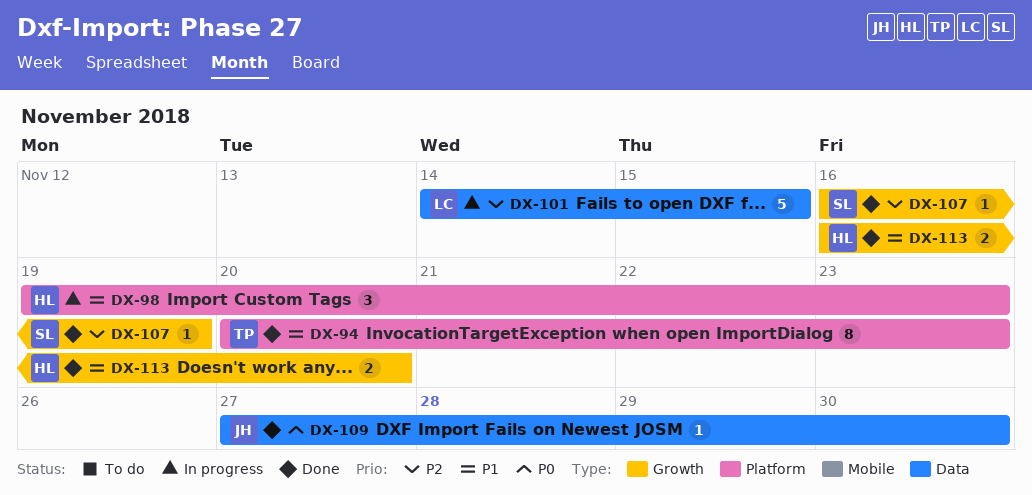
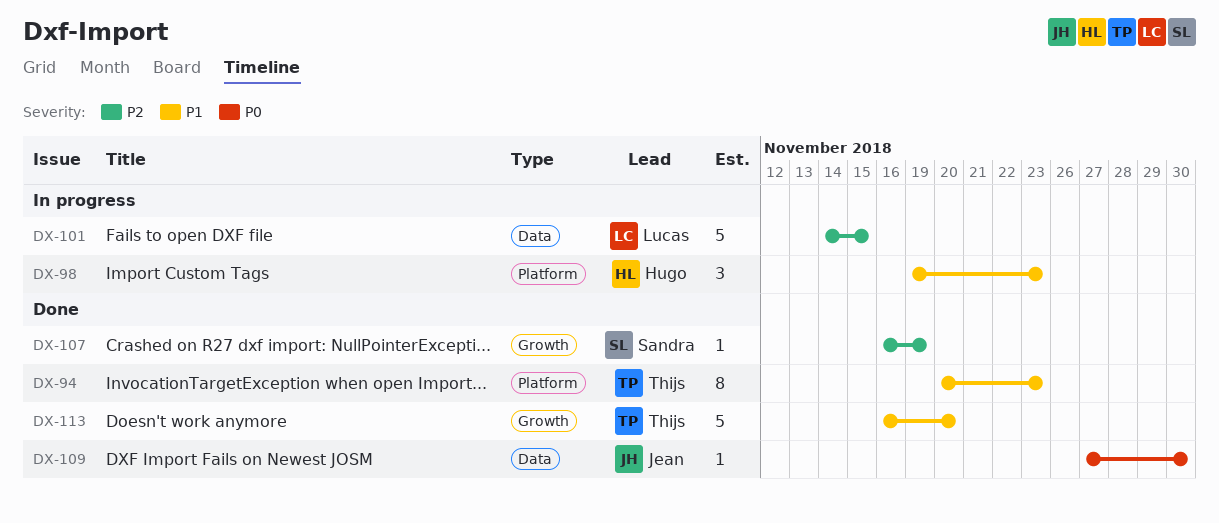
DX-113, owner: Hugo -> Thijs
DX-113, estimate: 2 -> 5

